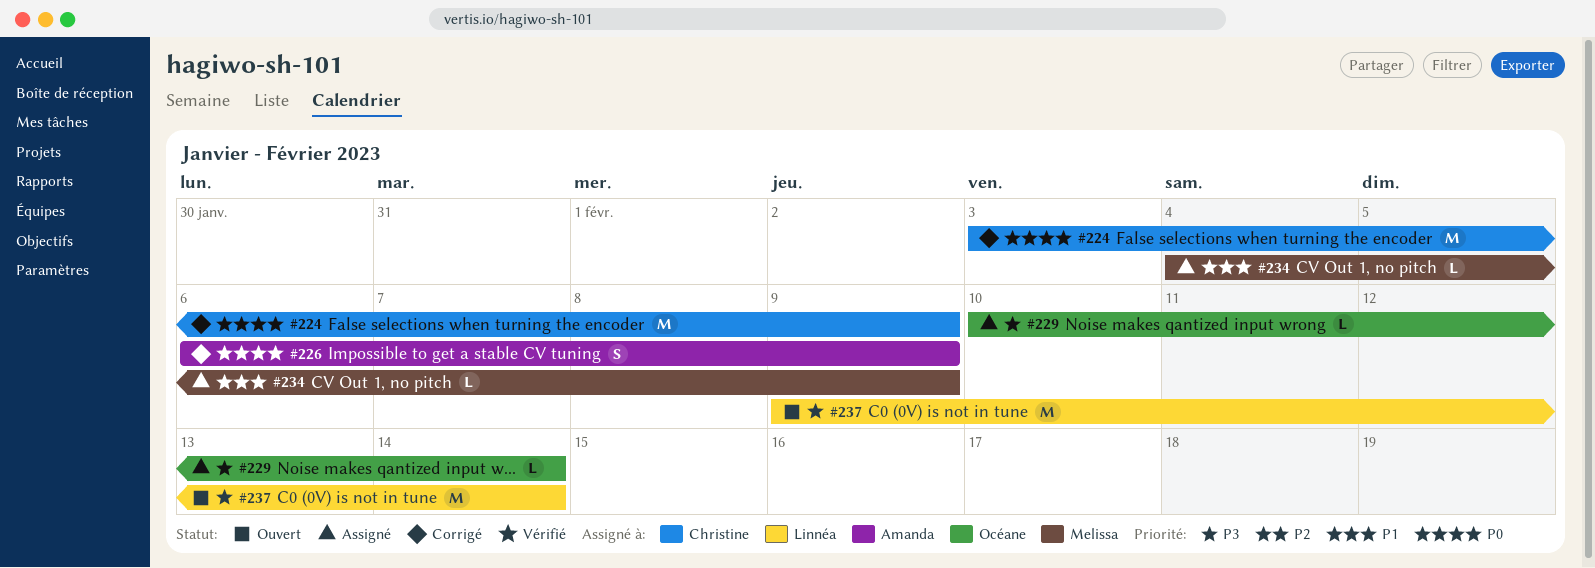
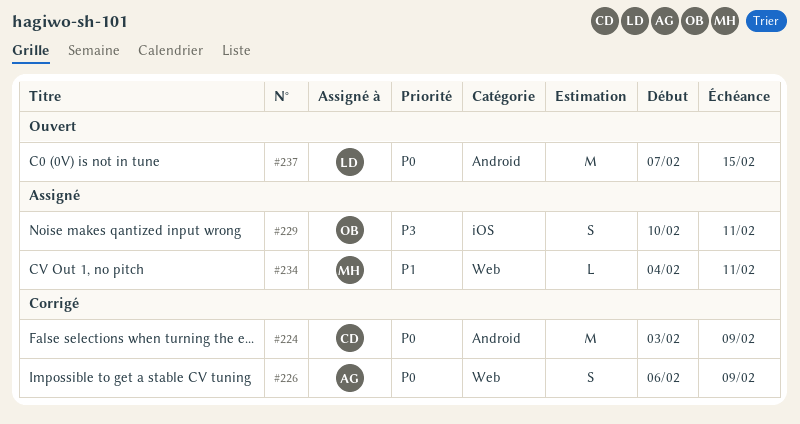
#229, estimate: L -> S
#229, due: Feb 14 -> Feb 11
#234, due: Feb 9 -> Feb 11
#237, priority: P3 -> P0
#237, start: Feb 9 -> Feb 7
#237, due: Feb 14 -> Feb 15

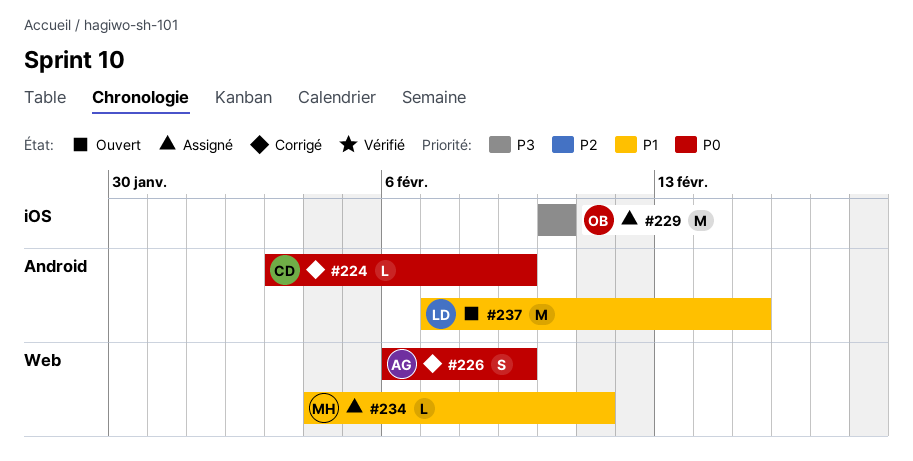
#224, estimate: M -> L
#229, estimate: S -> M
#229, due: Feb 11 -> Feb 10
#237, priority: P0 -> P1

